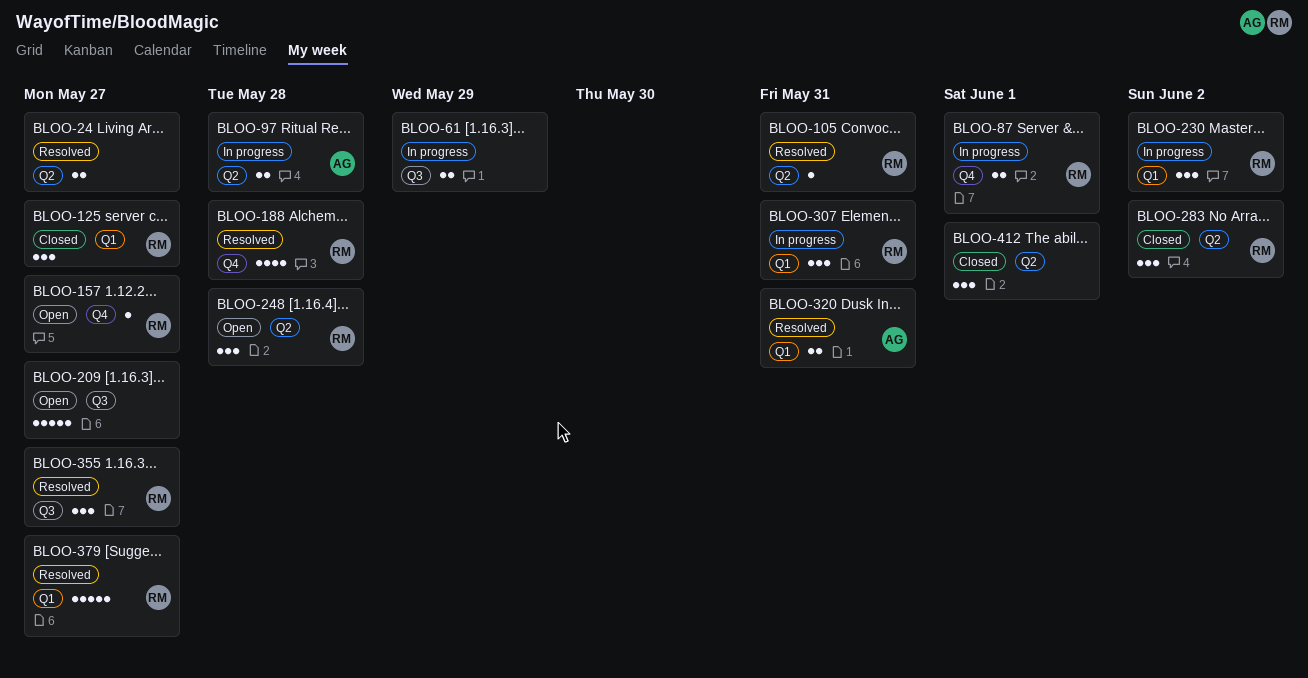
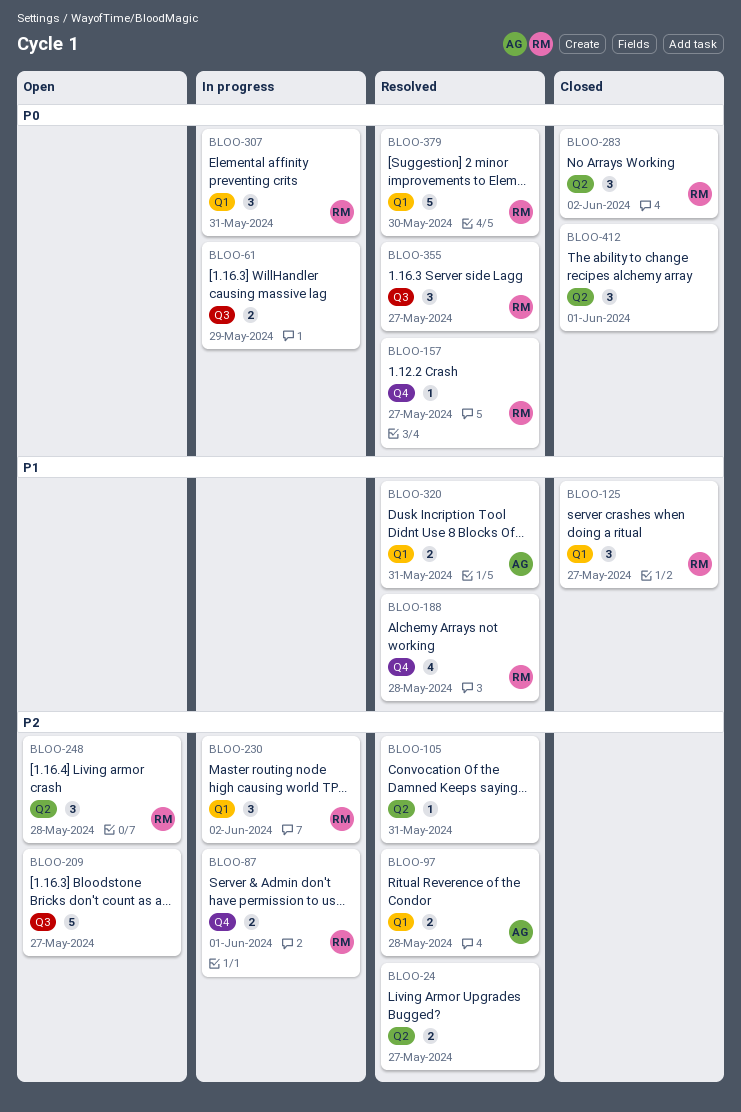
BLOO-97, status: In progress -> Resolved
BLOO-97, label: Q2 -> Q1
BLOO-105, owner: RM -> none
BLOO-157, status: Open -> Resolved
BLOO-379, due: May 27 -> May 30

